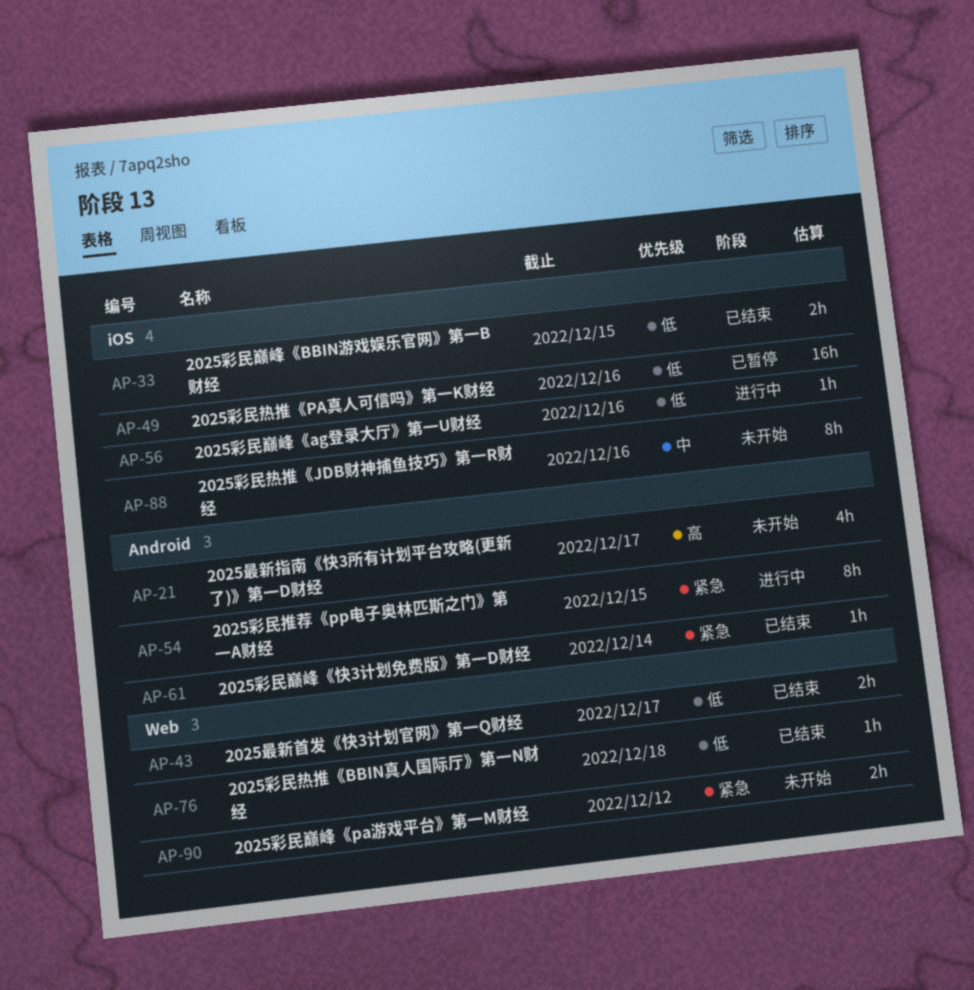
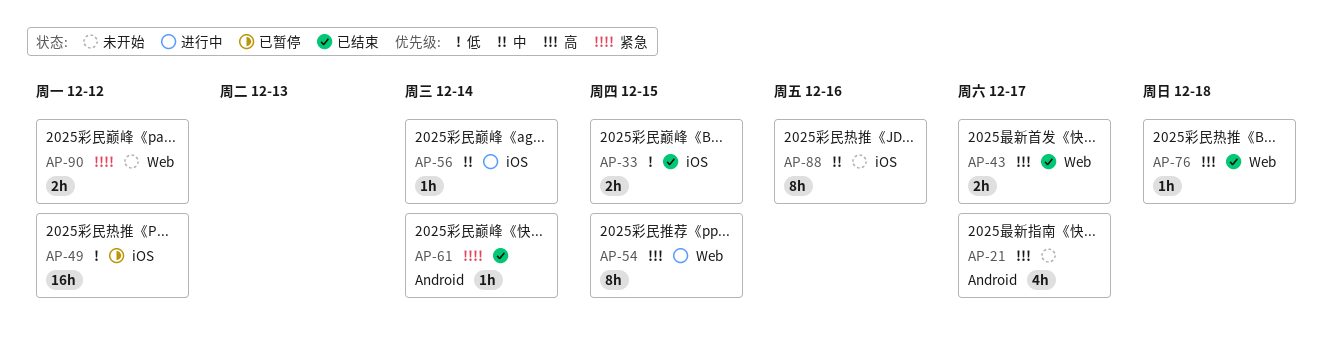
AP-43, priority: 低 -> 高
AP-49, due: Dec 16 -> Dec 12
AP-54, priority: 紧急 -> 高
AP-54, label: Android -> Web
AP-56, priority: 低 -> 中
AP-56, due: Dec 16 -> Dec 14
AP-76, priority: 低 -> 高

